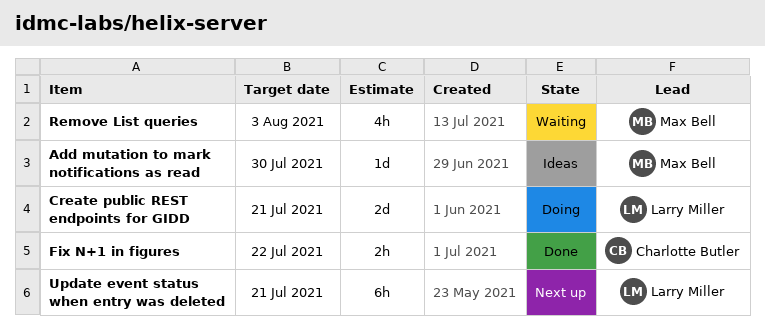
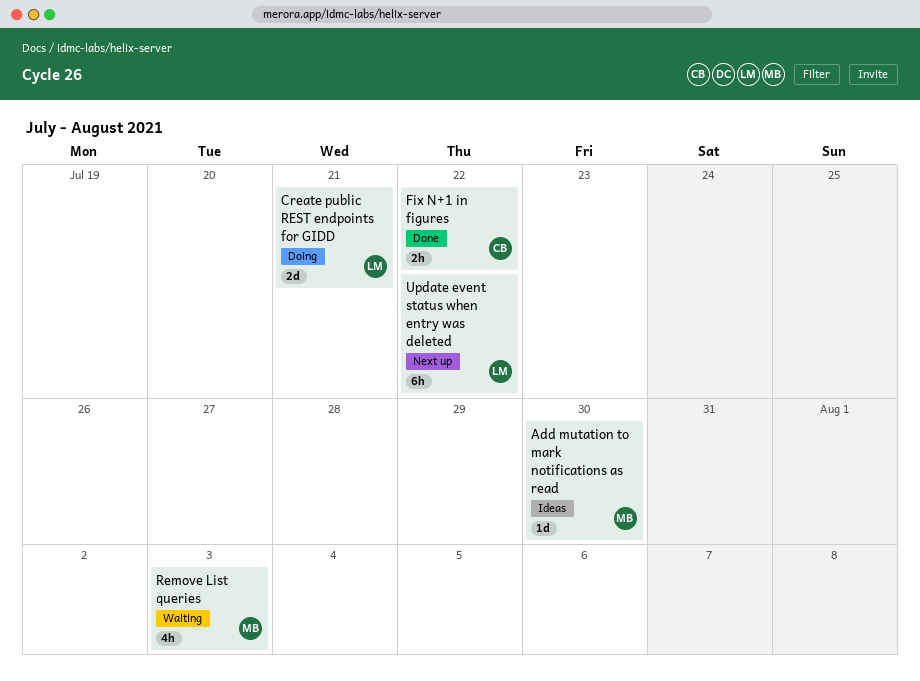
Update event status when entry was deleted, due: Jul 21 -> Jul 22

